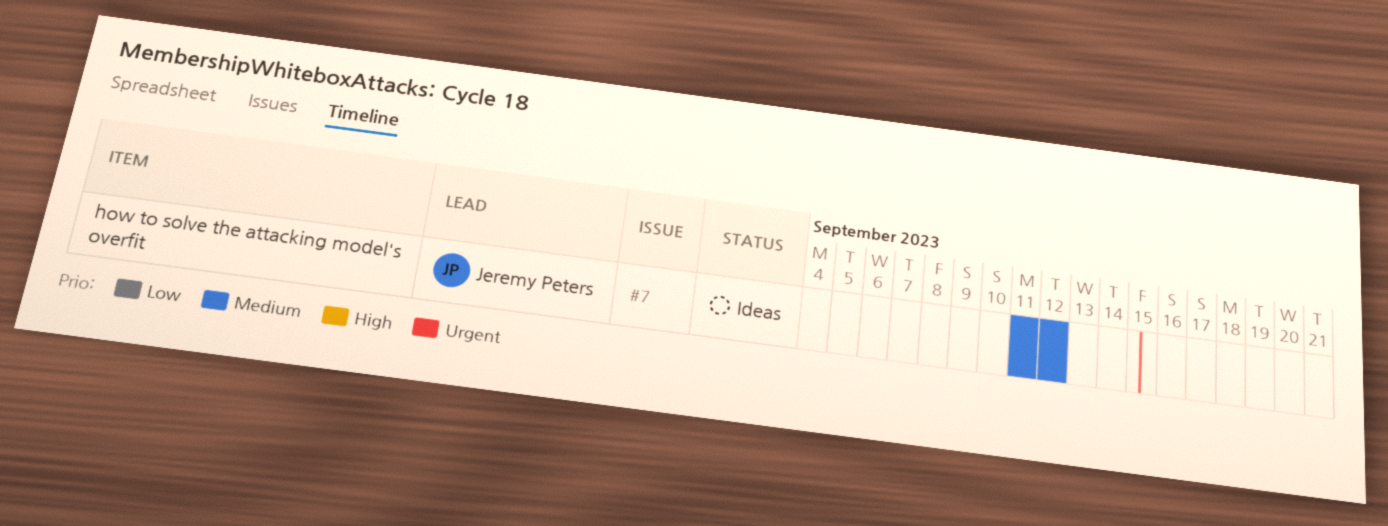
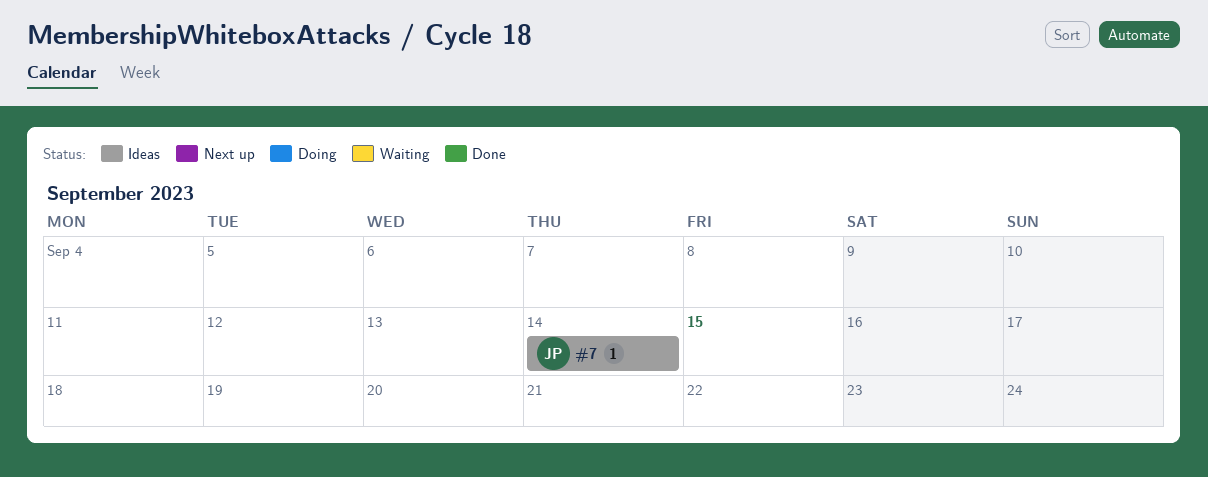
#7, start: Sep 11 -> Sep 14
#7, due: Sep 12 -> Sep 14

